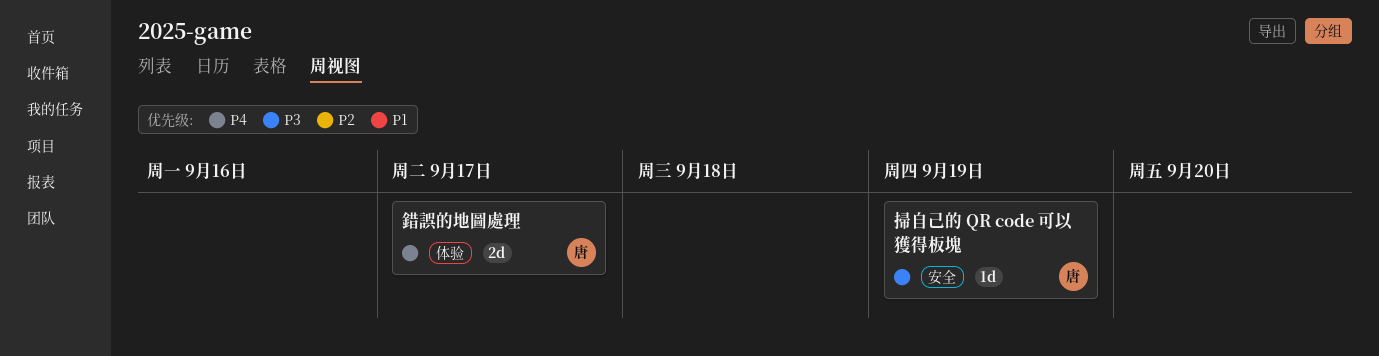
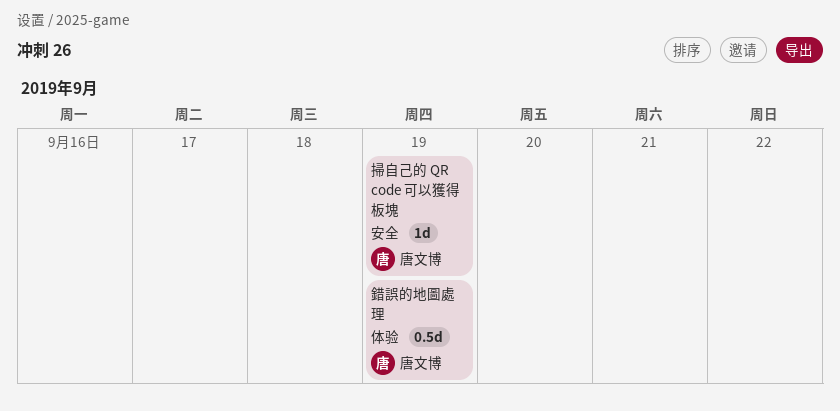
錯誤的地圖處理, estimate: 2d -> 0.5d
錯誤的地圖處理, due: Sep 17 -> Sep 19

